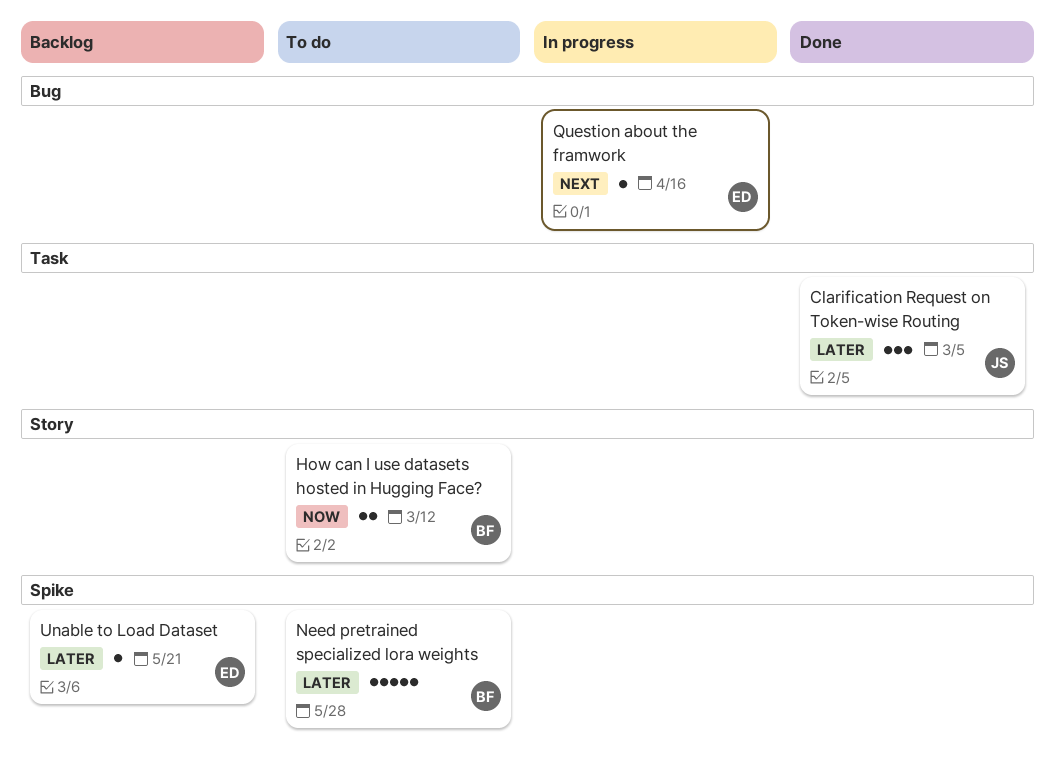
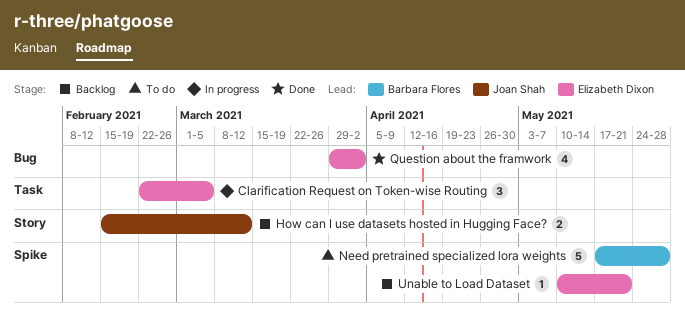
Clarification Request on Token-wise Routing, status: Done -> In progress
Clarification Request on Token-wise Routing, owner: Joan Shah -> Elizabeth Dixon
How can I use datasets hosted in Hugging Face?, status: To do -> Backlog
How can I use datasets hosted in Hugging Face?, owner: Barbara Flores -> Joan Shah
Question about the framwork, status: In progress -> Done
Question about the framwork, estimate: 1 -> 4
Question about the framwork, due: Apr 16 -> Apr 2

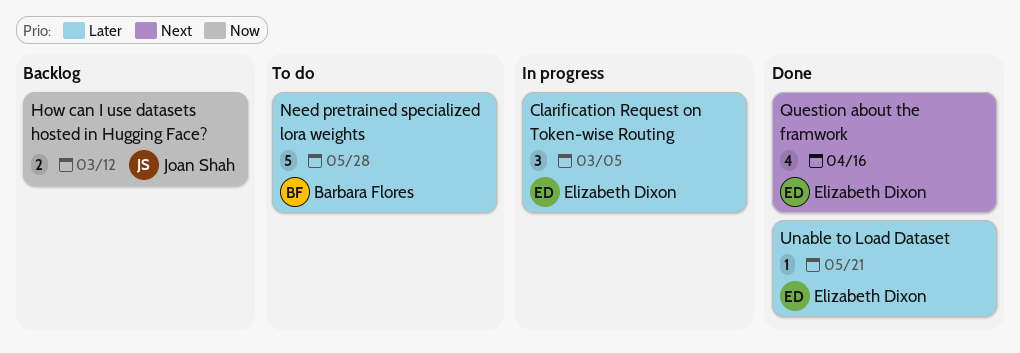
Question about the framwork, due: Apr 2 -> Apr 16
Unable to Load Dataset, status: Backlog -> Done

